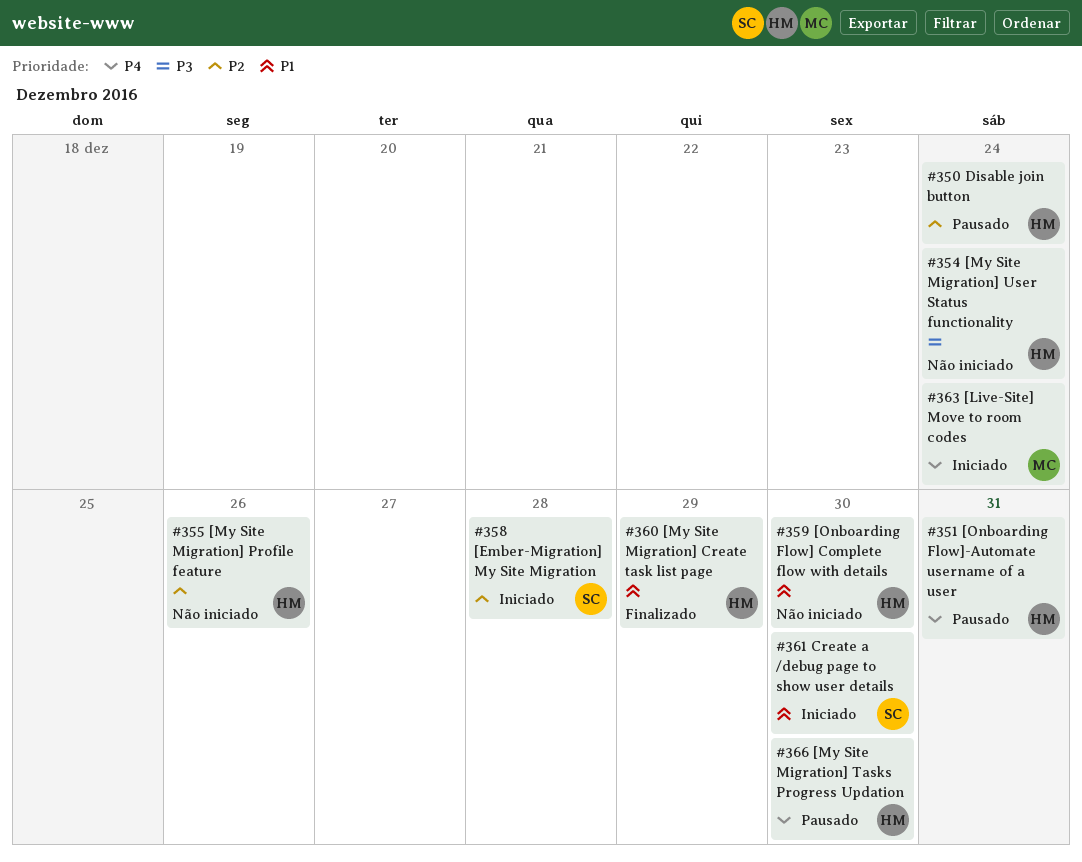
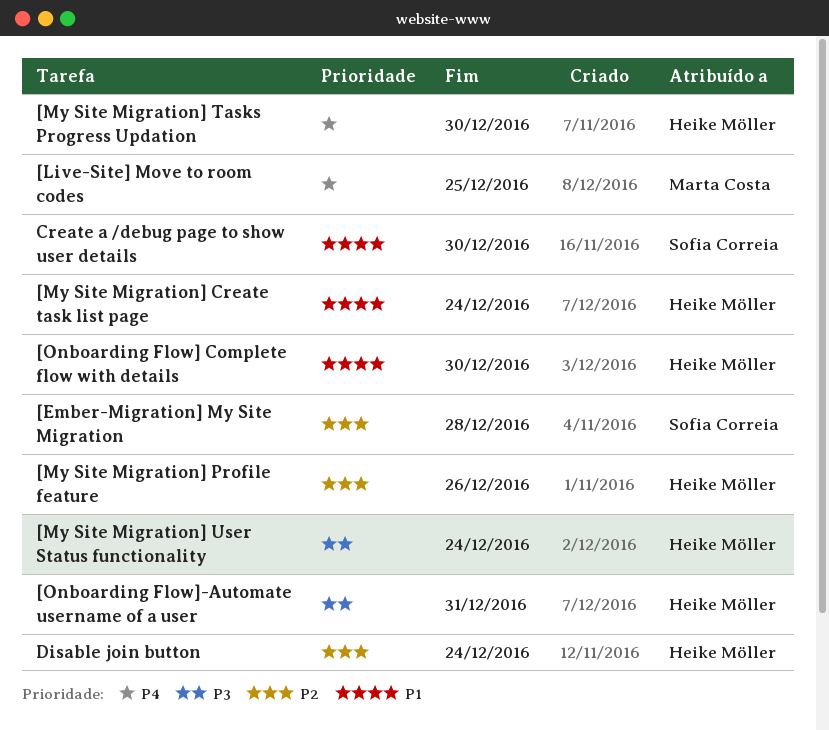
[Live-Site] Move to room codes, due: Dec 24 -> Dec 25
[My Site Migration] Create task list page, due: Dec 29 -> Dec 24
[Onboarding Flow]-Automate username of a user, priority: P4 -> P3

